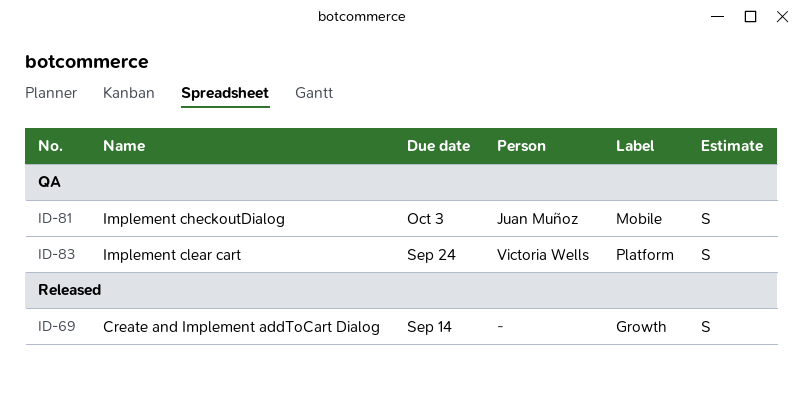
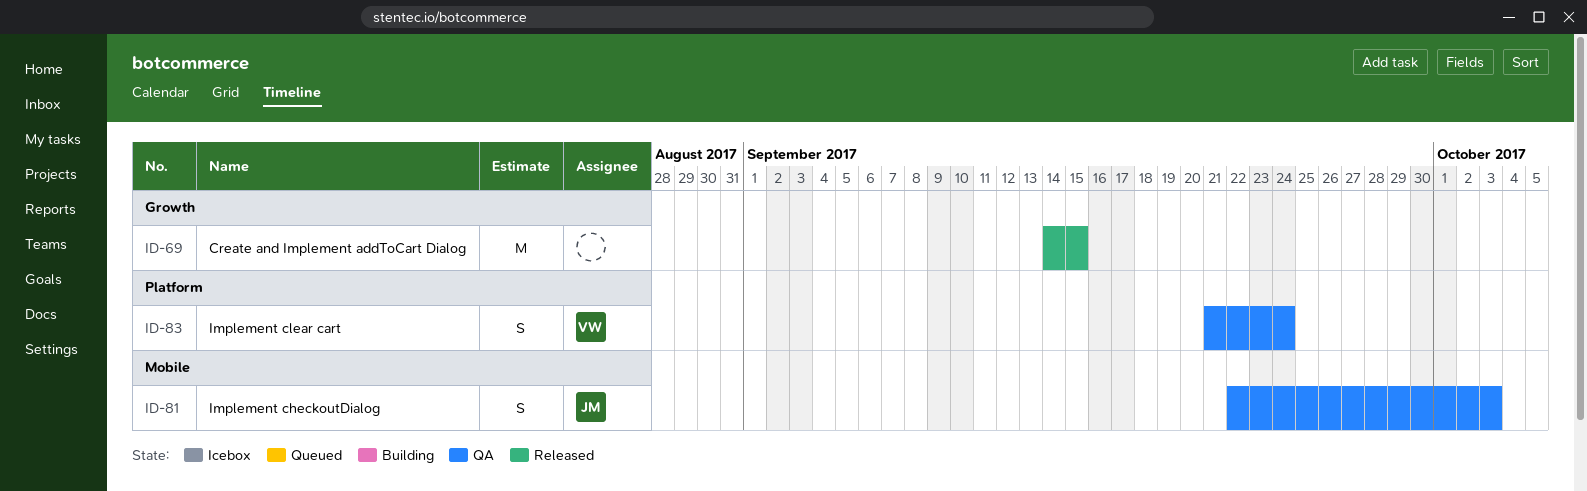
ID-69, estimate: S -> M
ID-69, due: Sep 14 -> Sep 15

